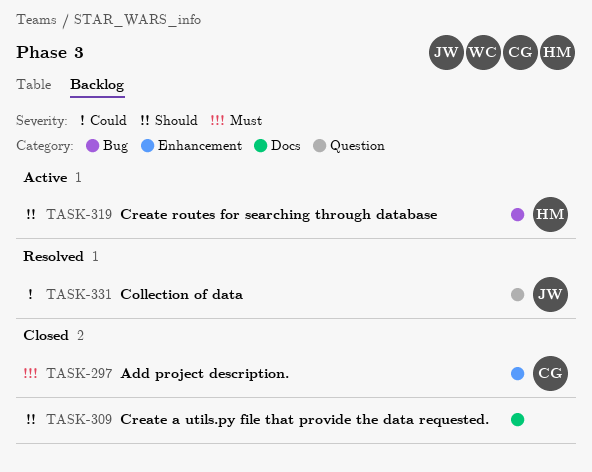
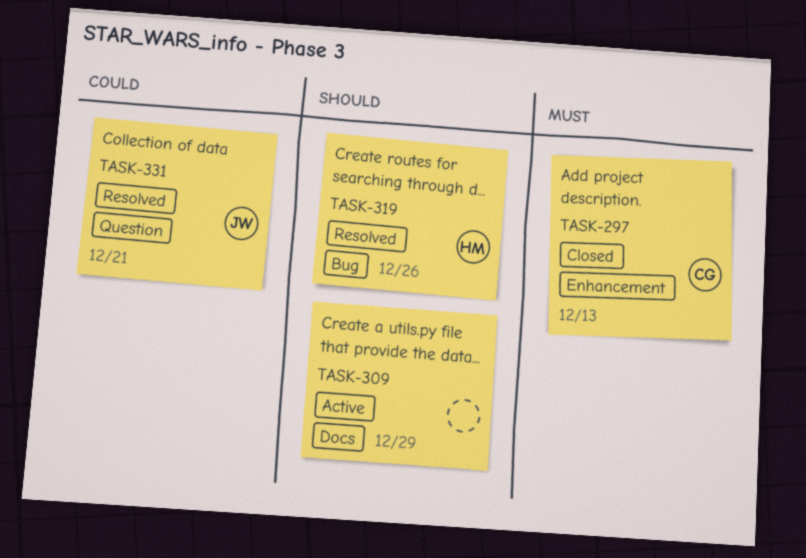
TASK-309, status: Closed -> Active
TASK-319, status: Active -> Resolved

